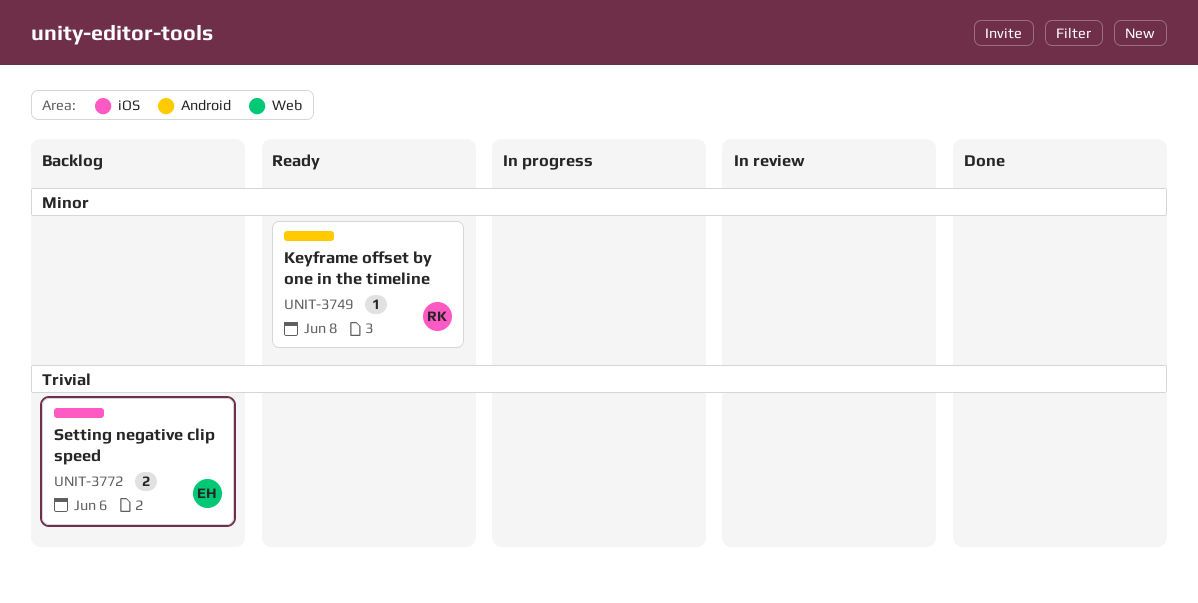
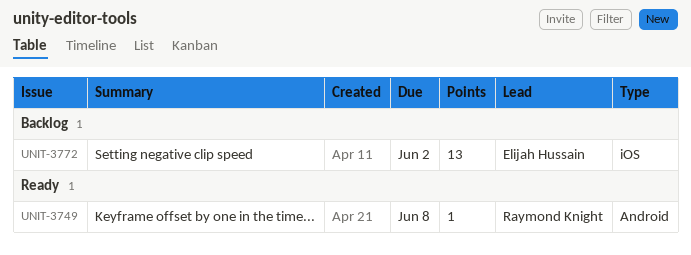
UNIT-3772, estimate: 2 -> 13
UNIT-3772, due: Jun 6 -> Jun 2

